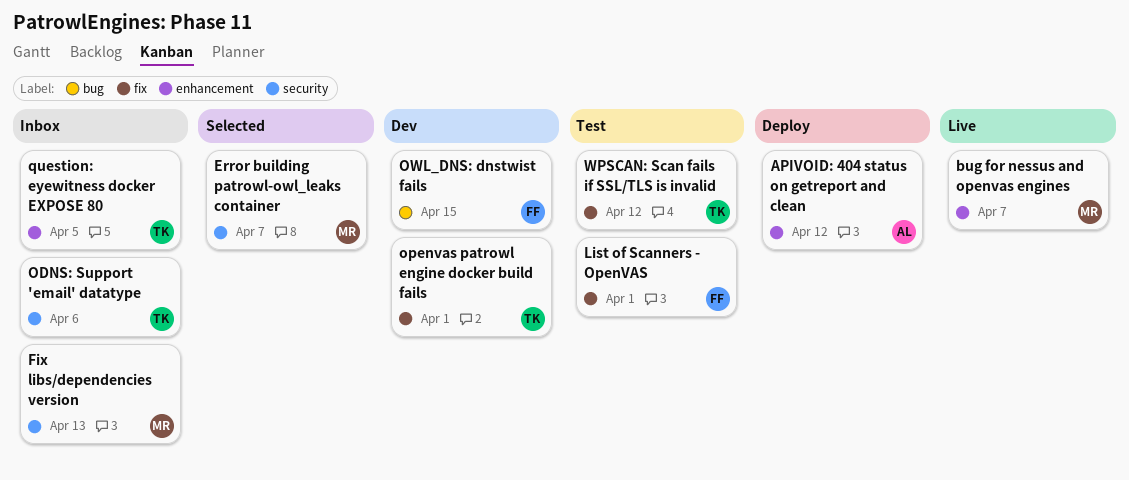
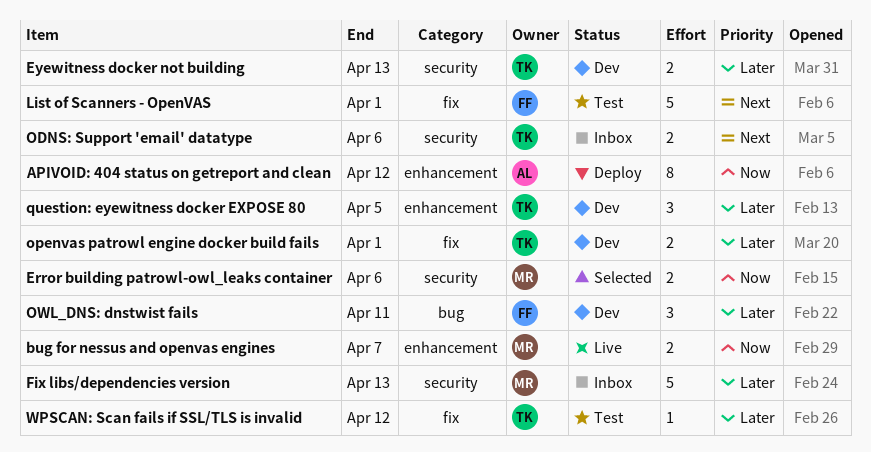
Error building patrowl-owl_leaks container, due: Apr 7 -> Apr 6
Eyewitness docker not building: none -> present
OWL_DNS: dnstwist fails, due: Apr 15 -> Apr 11
question: eyewitness docker EXPOSE 80, status: Inbox -> Dev

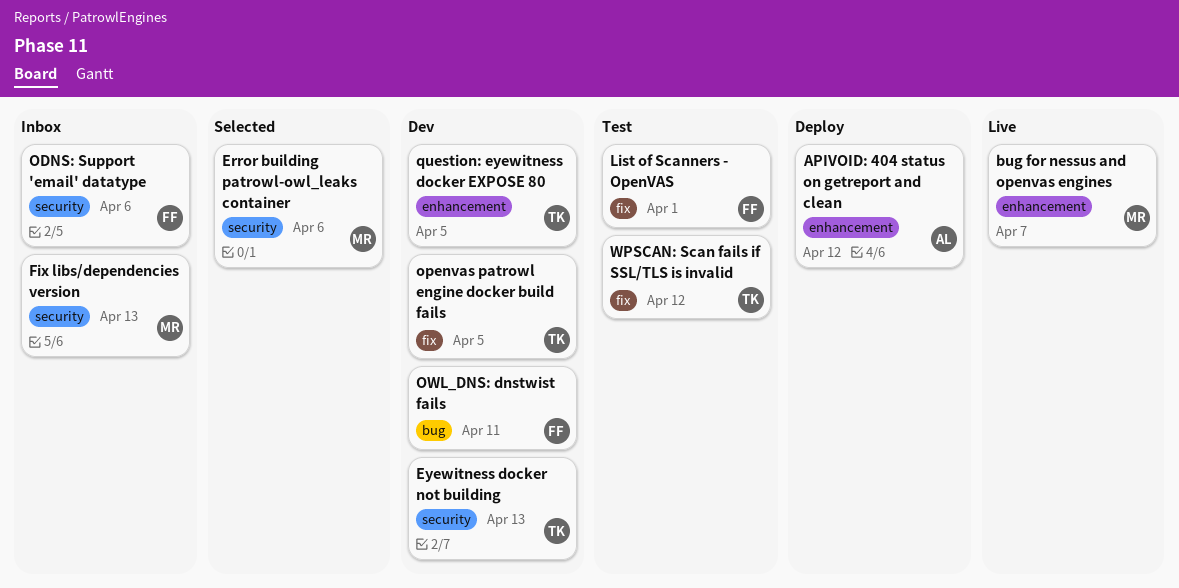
ODNS: Support 'email' datatype, owner: TK -> FF
openvas patrowl engine docker build fails, due: Apr 1 -> Apr 5

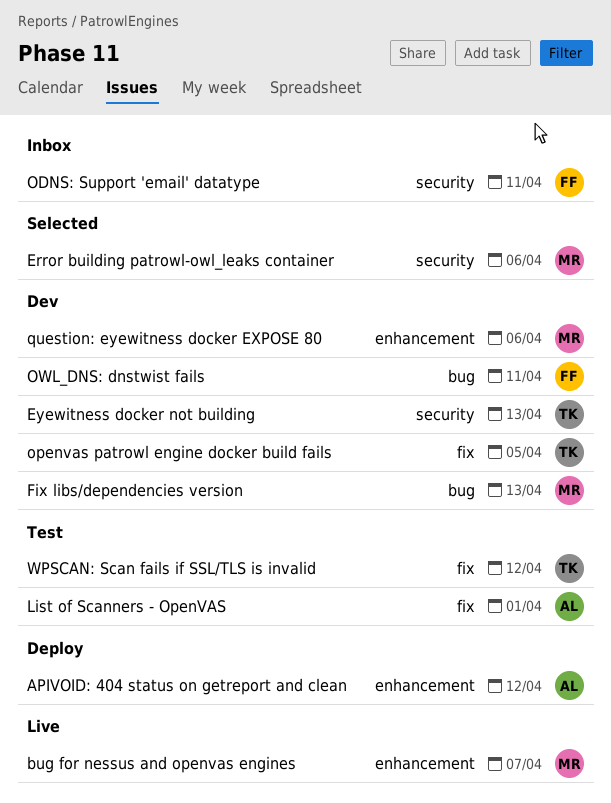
Fix libs/dependencies version, status: Inbox -> Dev
Fix libs/dependencies version, label: security -> bug
List of Scanners - OpenVAS, owner: FF -> AL
ODNS: Support 'email' datatype, due: Apr 6 -> Apr 11
question: eyewitness docker EXPOSE 80, owner: TK -> MR
question: eyewitness docker EXPOSE 80, due: Apr 5 -> Apr 6

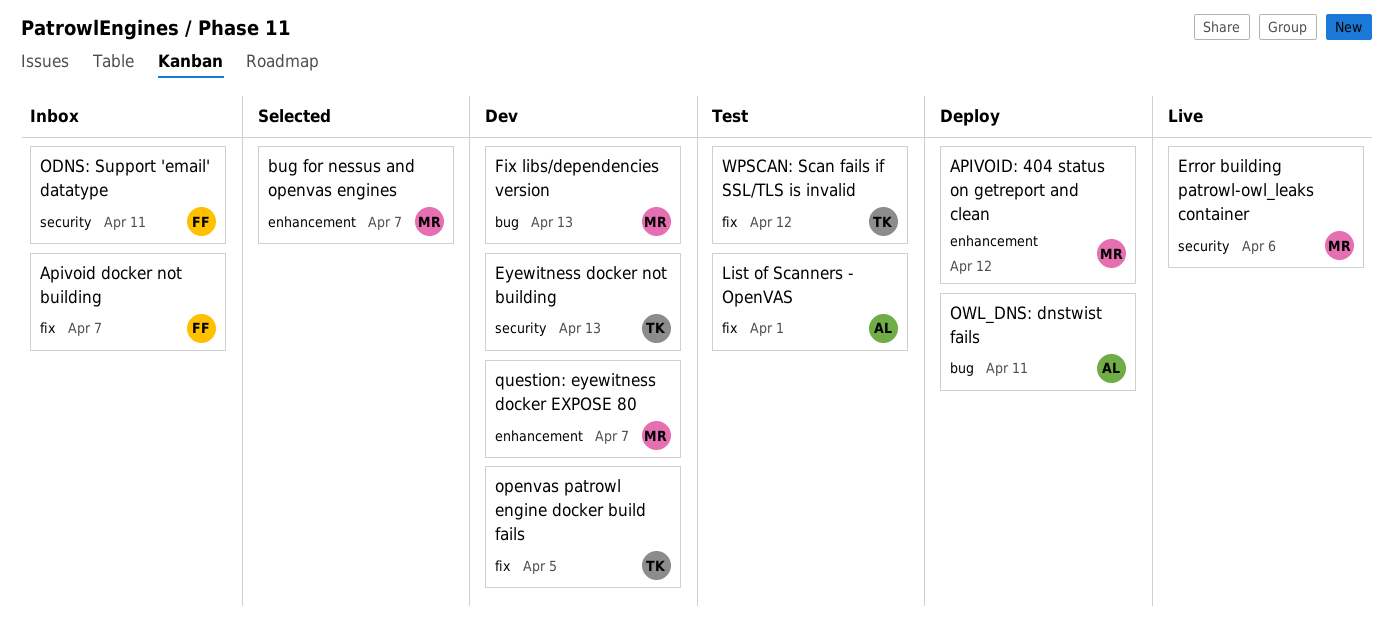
Apivoid docker not building: none -> present
APIVOID: 404 status on getreport and clean, owner: AL -> MR
bug for nessus and openvas engines, status: Live -> Selected
Error building patrowl-owl_leaks container, status: Selected -> Live
OWL_DNS: dnstwist fails, status: Dev -> Deploy
OWL_DNS: dnstwist fails, owner: FF -> AL
question: eyewitness docker EXPOSE 80, due: Apr 6 -> Apr 7

